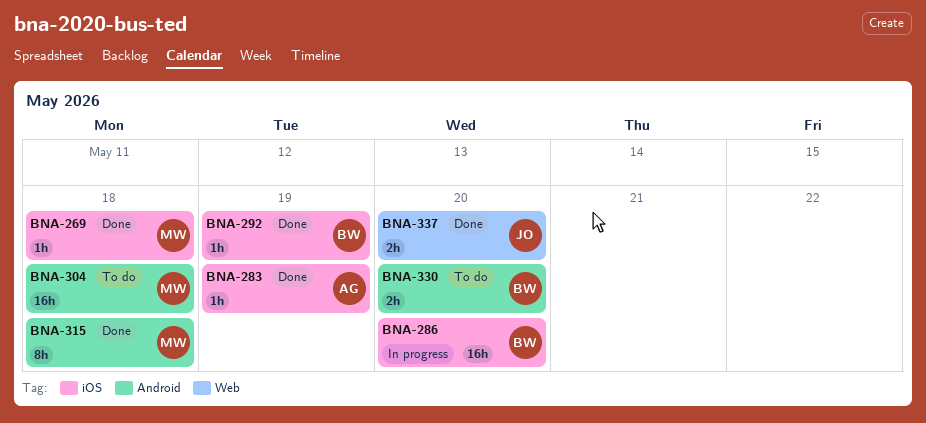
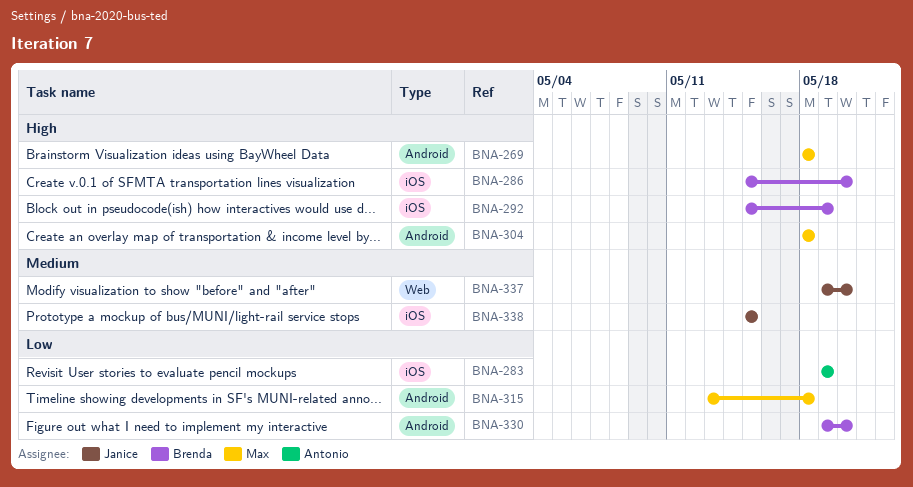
BNA-269, label: iOS -> Android
BNA-338: none -> present

